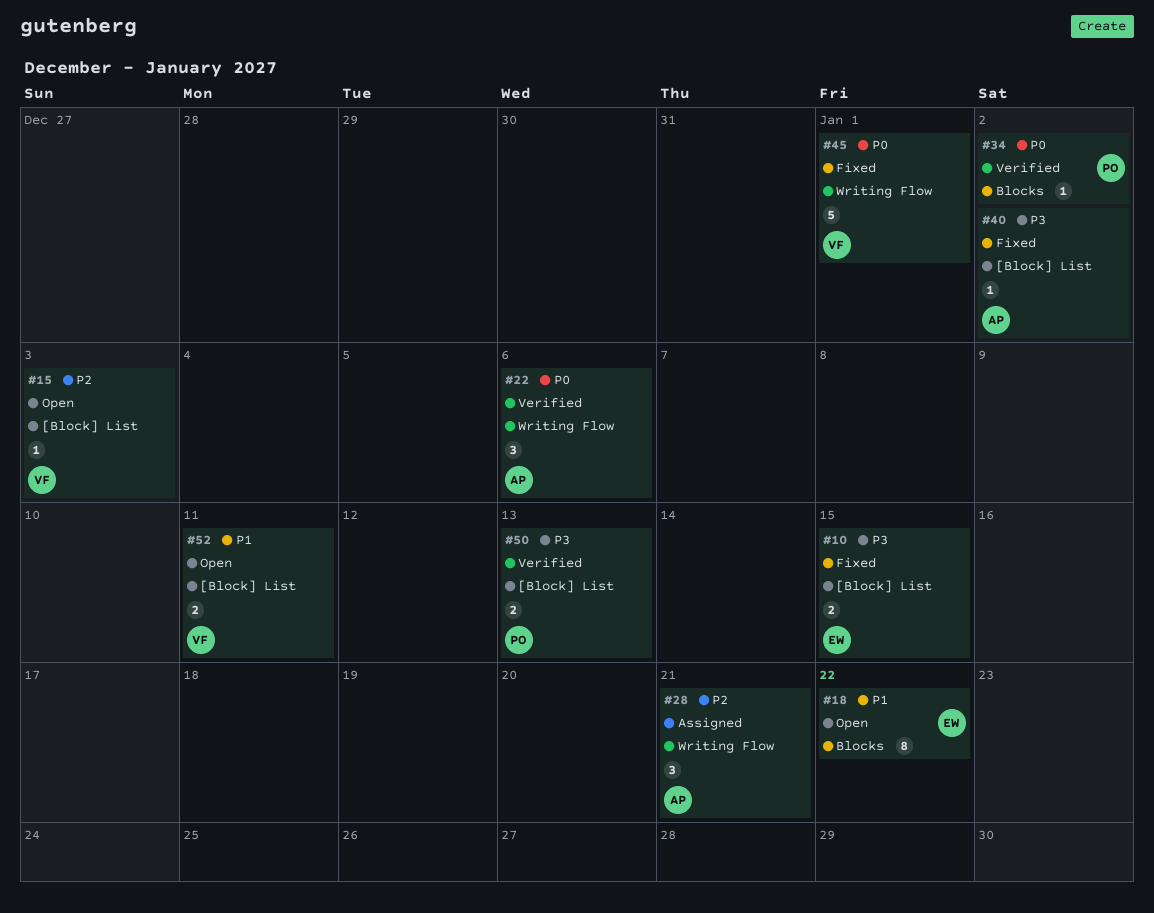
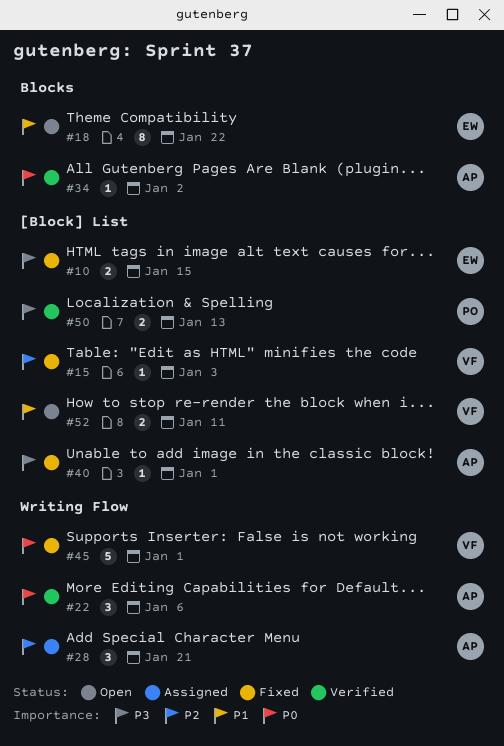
#15, status: Open -> Fixed
#34, owner: PO -> AP
#40, due: Jan 2 -> Jan 1

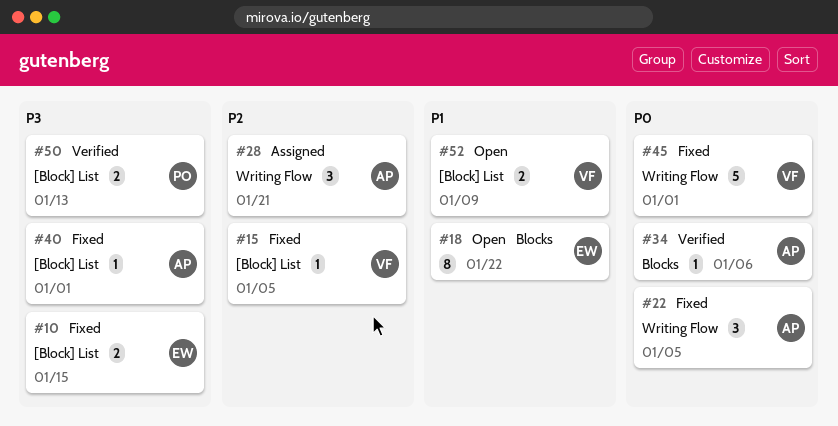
#15, due: Jan 3 -> Jan 5
#22, status: Verified -> Fixed
#22, due: Jan 6 -> Jan 5
#34, due: Jan 2 -> Jan 6
#52, due: Jan 11 -> Jan 9

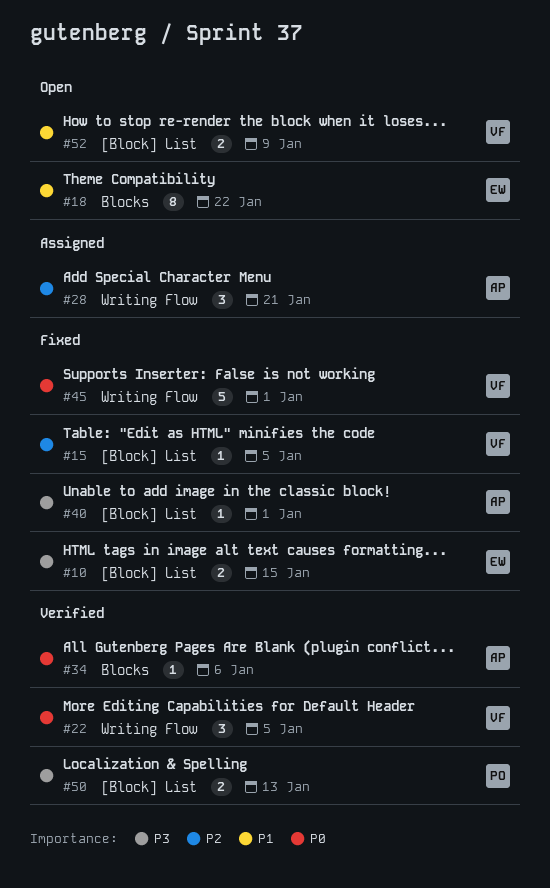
#22, status: Fixed -> Verified
#22, owner: AP -> VF

